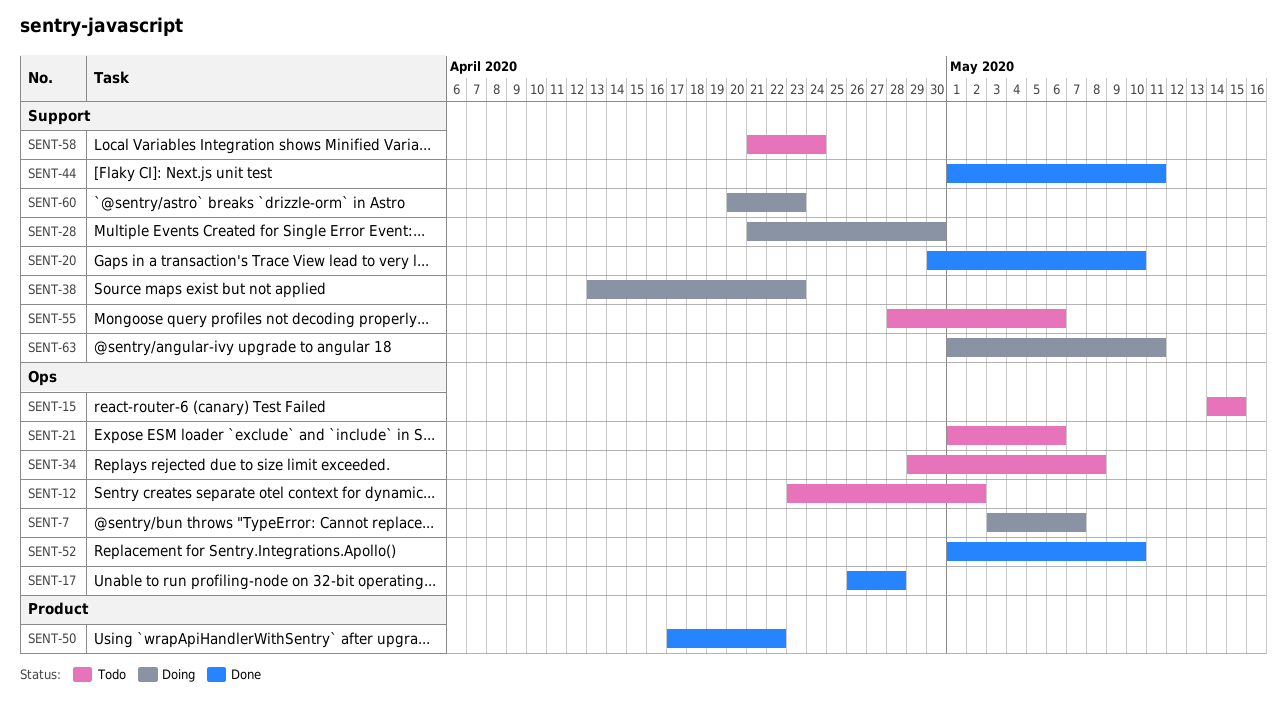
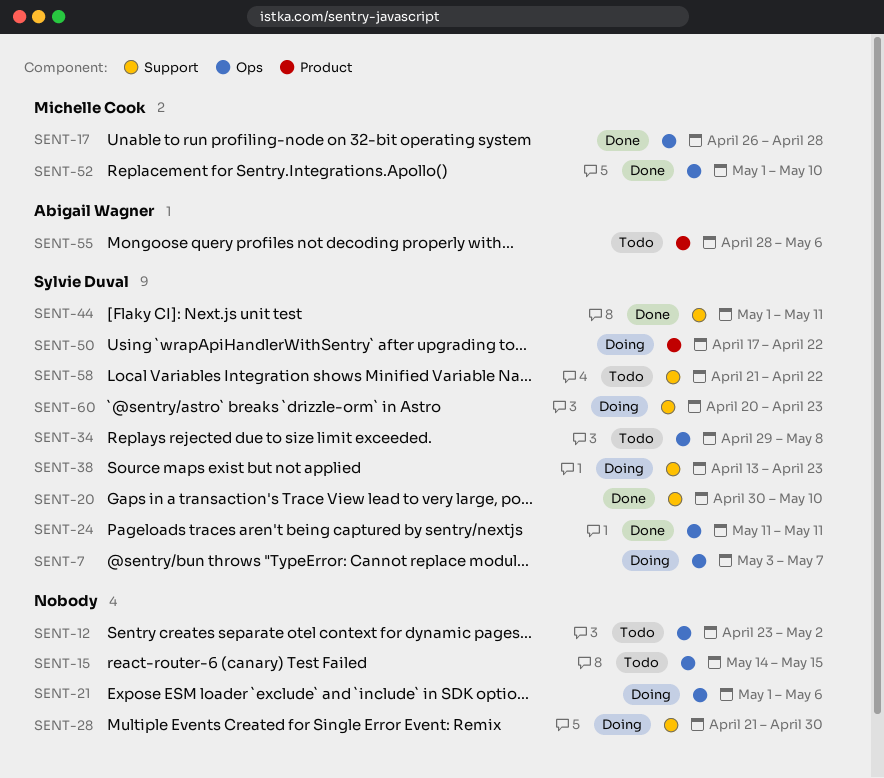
SENT-21, status: Todo -> Doing
SENT-24: none -> present
SENT-50, status: Done -> Doing
SENT-55, label: Support -> Product
SENT-58, due: Apr 24 -> Apr 22
SENT-63: present -> none

